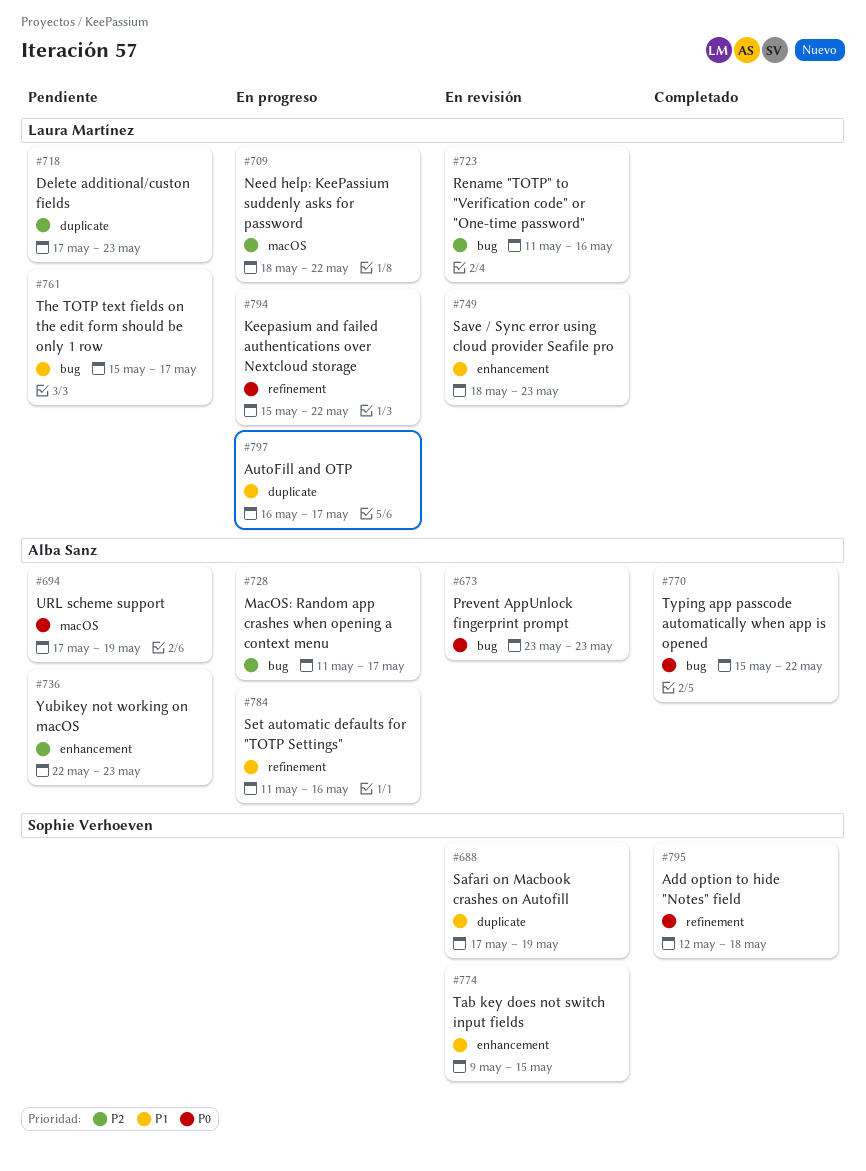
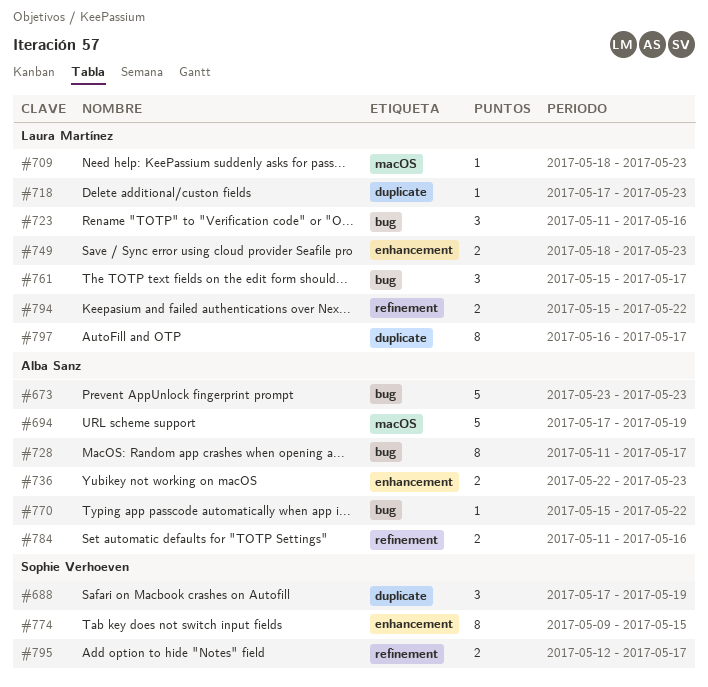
#709, due: May 22 -> May 23
#795, due: May 18 -> May 17

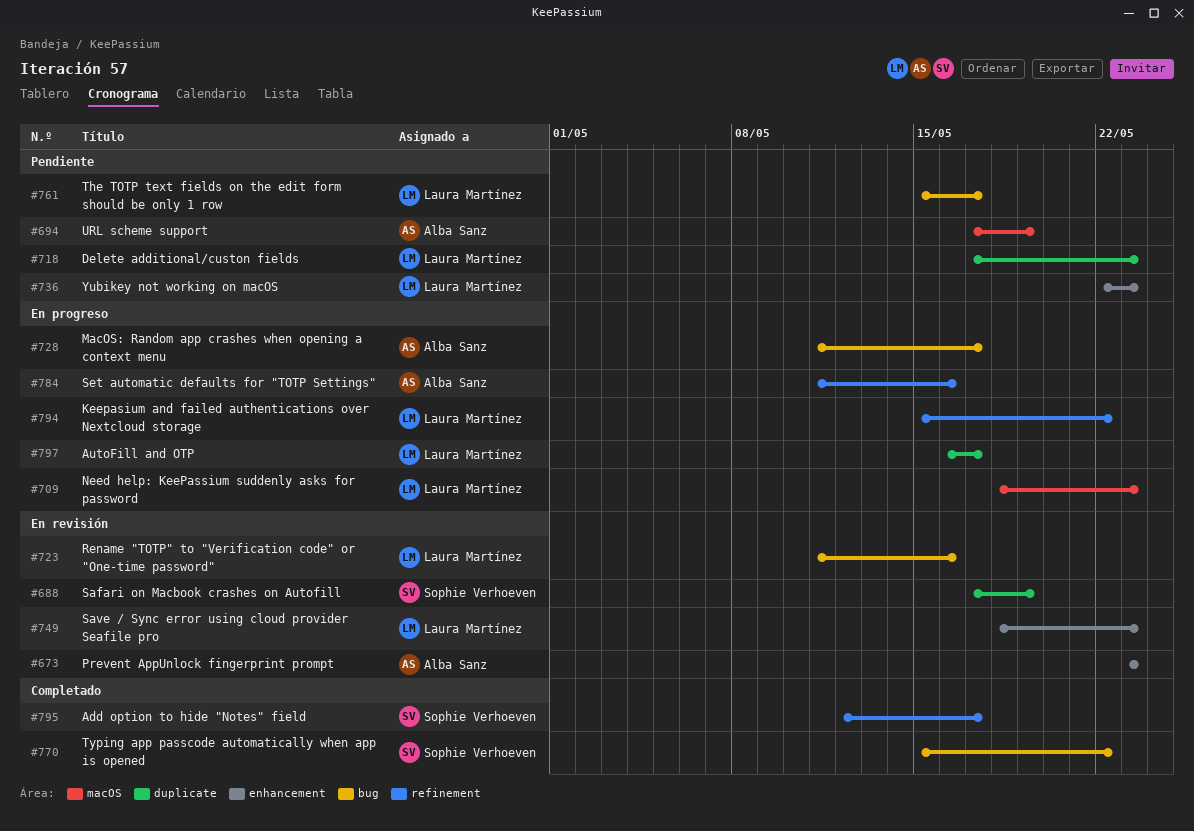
#673, label: bug -> enhancement
#736, owner: Alba Sanz -> Laura Martínez
#770, owner: Alba Sanz -> Sophie Verhoeven
#774: present -> none

